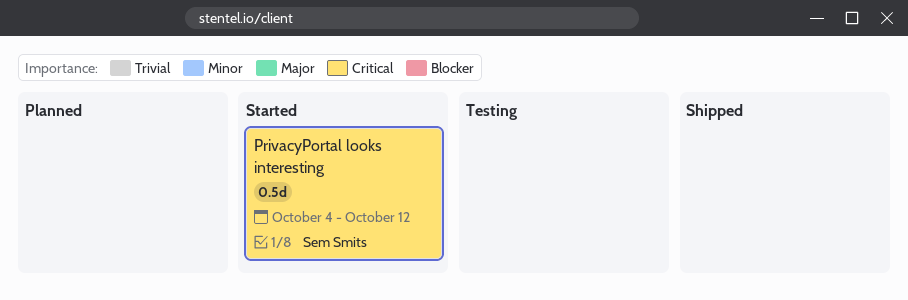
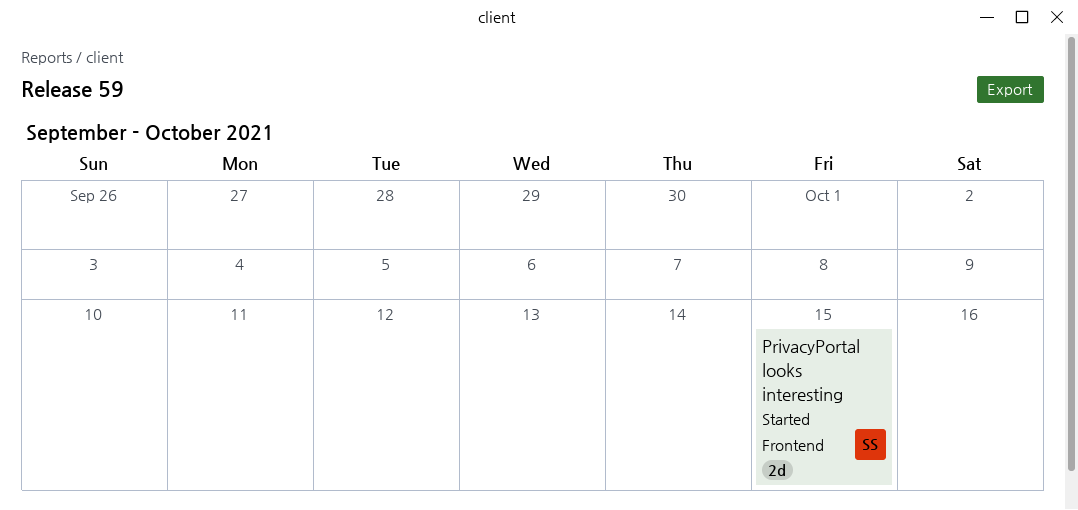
PrivacyPortal looks interesting, estimate: 0.5d -> 2d
PrivacyPortal looks interesting, due: Oct 12 -> Oct 15

